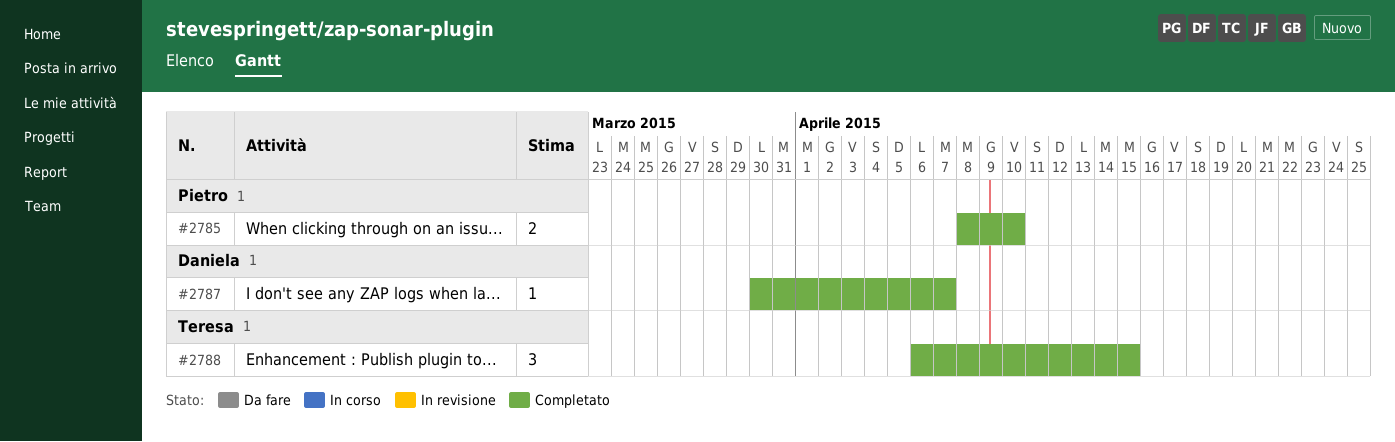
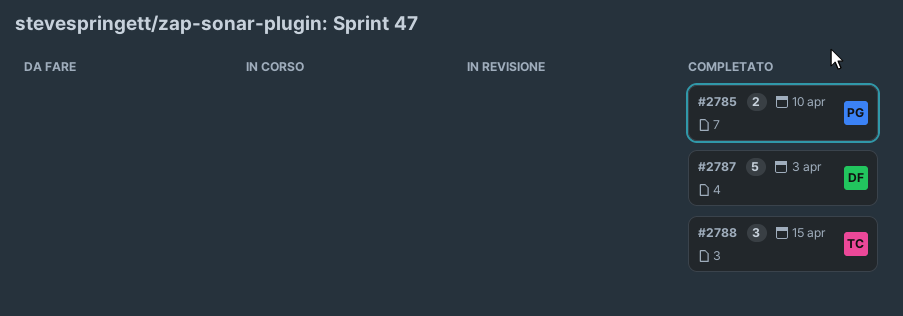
#2787, estimate: 1 -> 5
#2787, due: Apr 7 -> Apr 3

